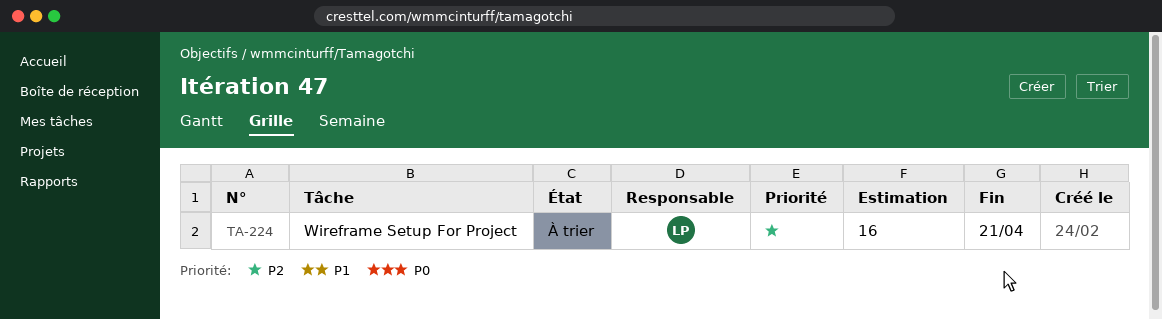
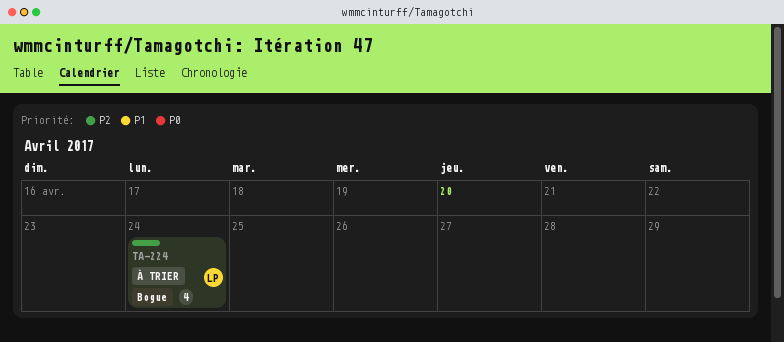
TA-224, estimate: 16 -> 4
TA-224, due: Apr 21 -> Apr 24

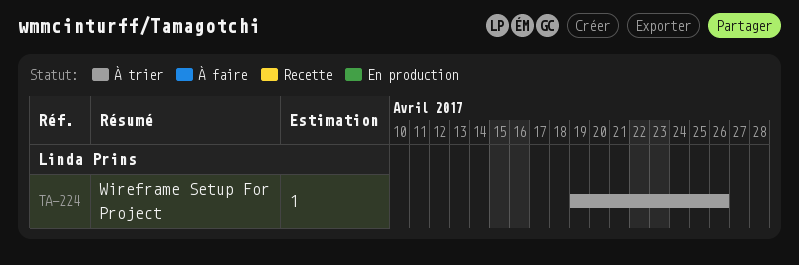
TA-224, estimate: 4 -> 1
TA-224, due: Apr 24 -> Apr 26

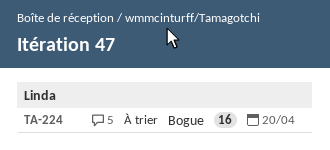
TA-224, estimate: 1 -> 16
TA-224, due: Apr 26 -> Apr 20

